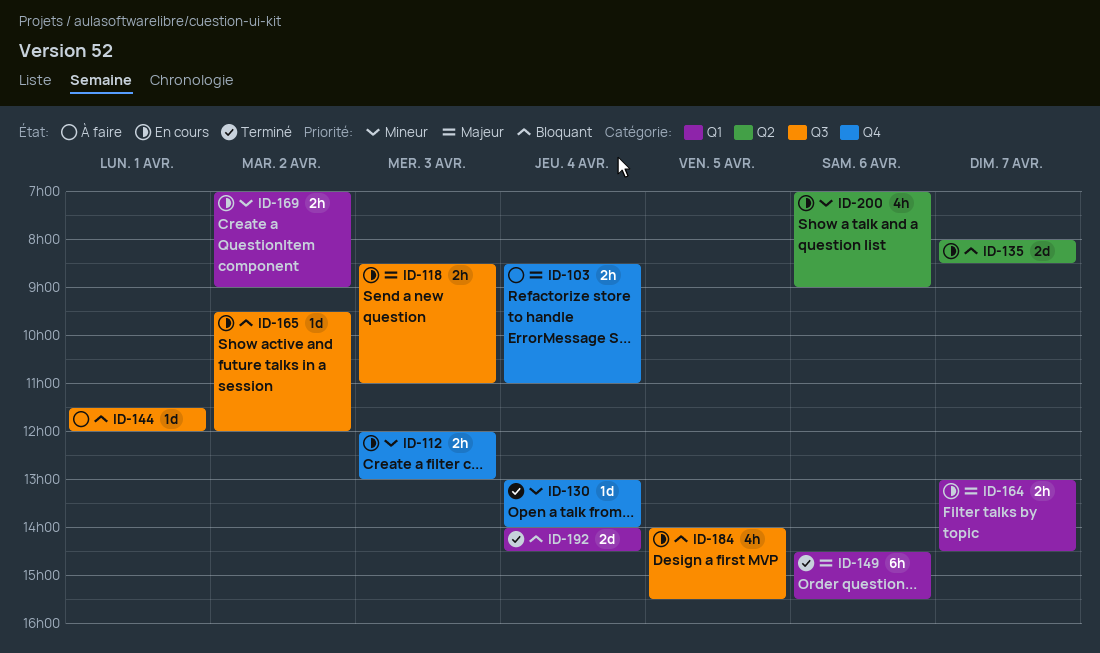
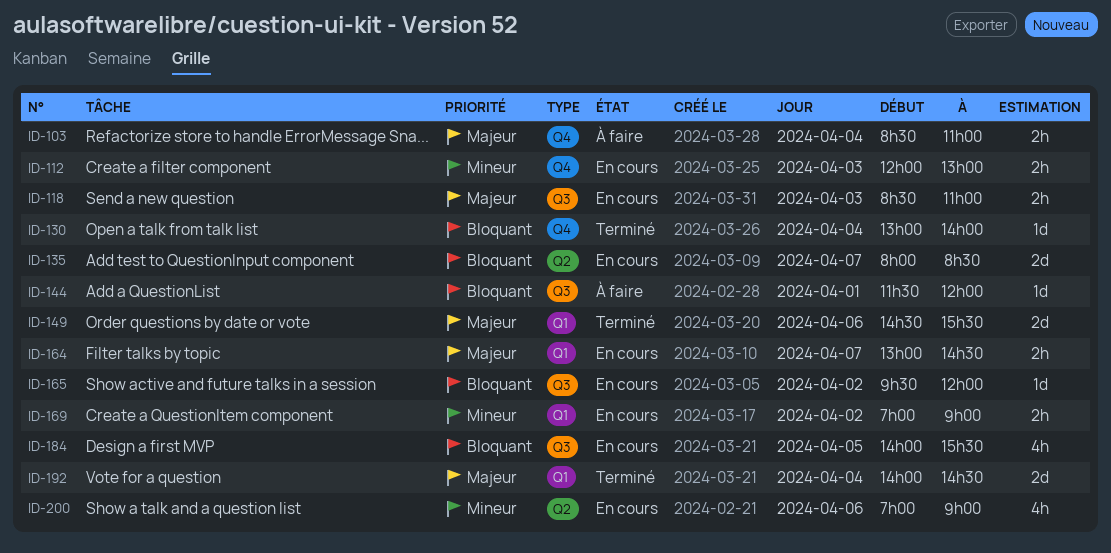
ID-130, priority: Mineur -> Bloquant
ID-149, estimate: 6h -> 2d
ID-192, priority: Bloquant -> Majeur

